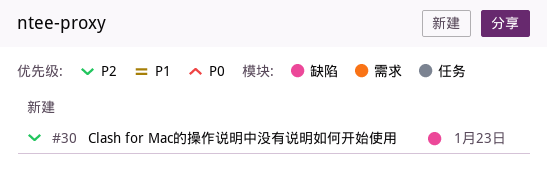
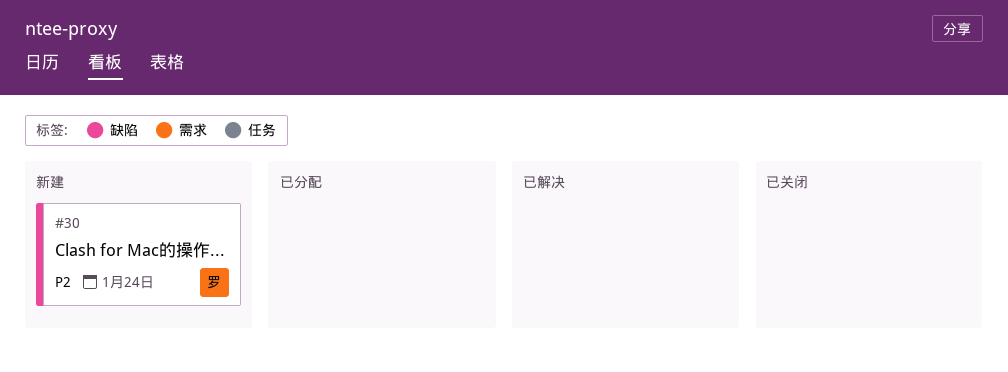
#30, due: Jan 23 -> Jan 24

